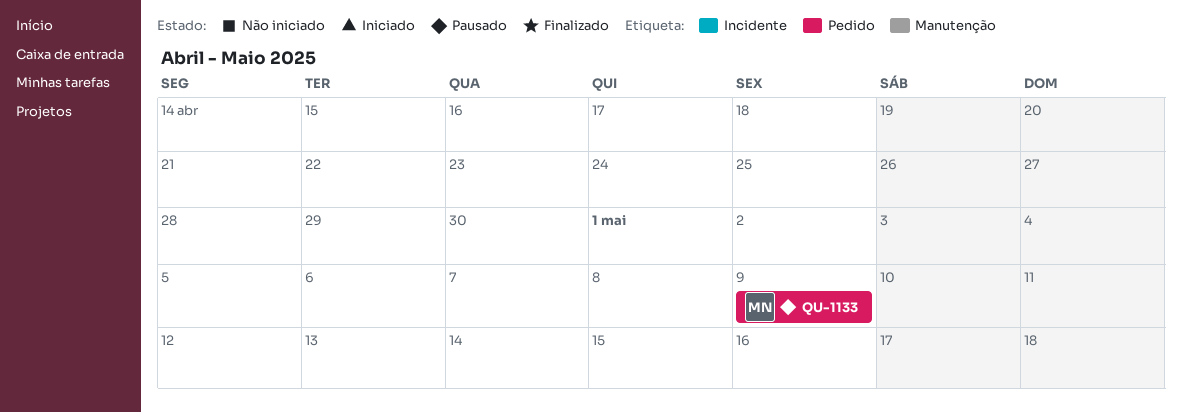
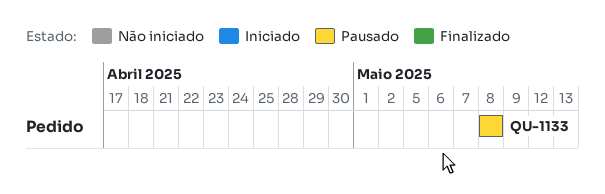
QU-1133, start: May 9 -> May 8
QU-1133, due: May 9 -> May 8

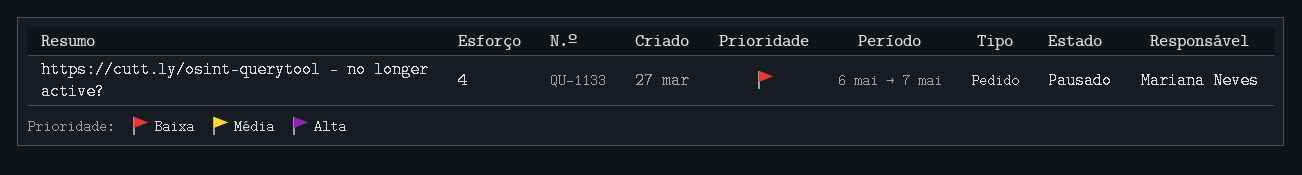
QU-1133, start: May 8 -> May 6
QU-1133, due: May 8 -> May 7

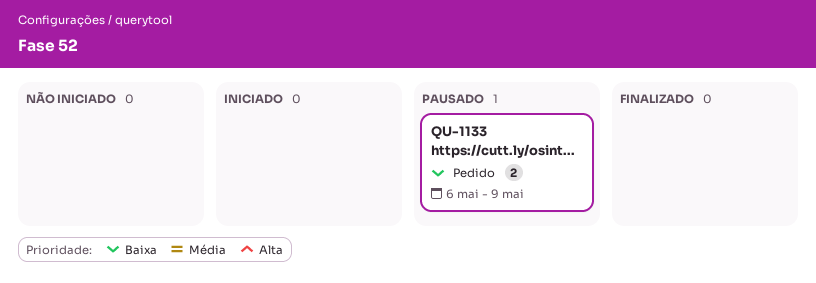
QU-1133, estimate: 4 -> 2
QU-1133, due: May 7 -> May 9

